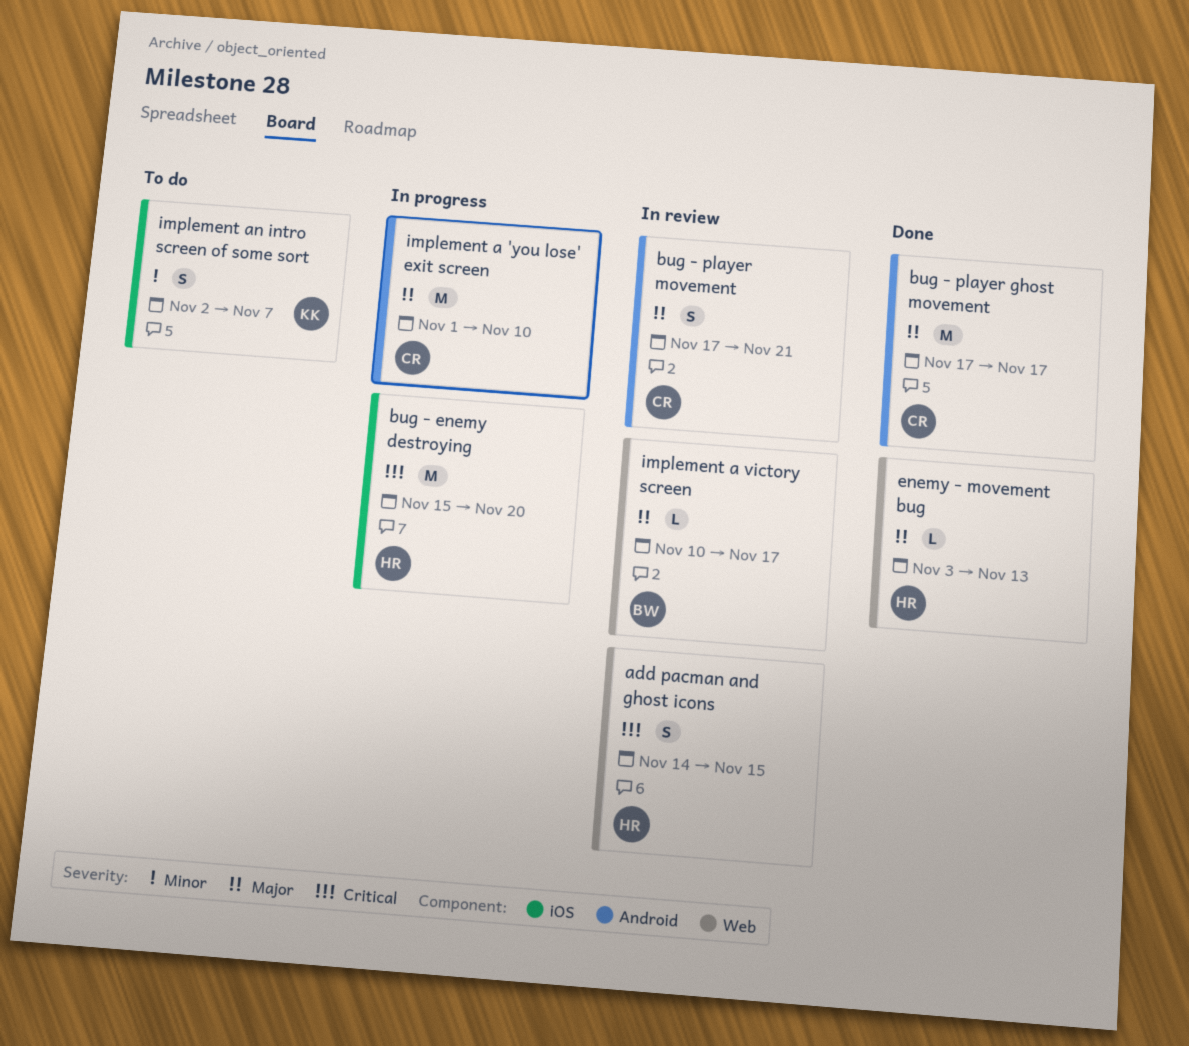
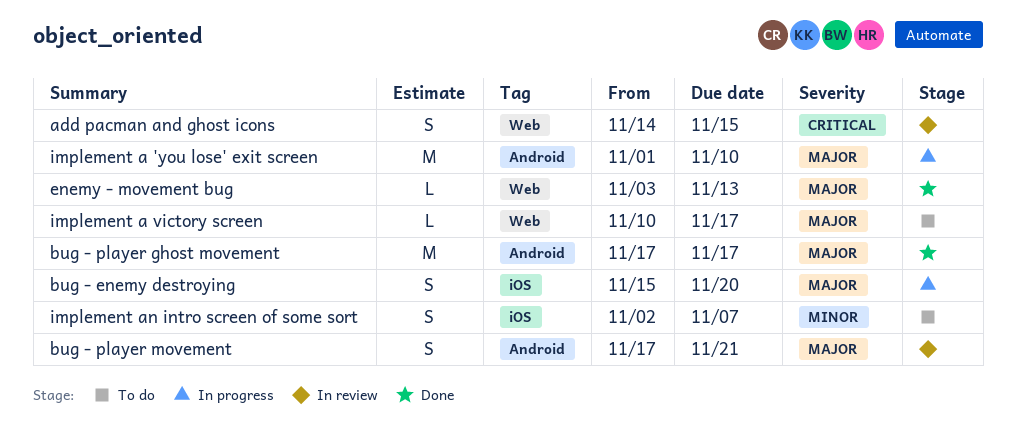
bug - enemy destroying, priority: Critical -> Major
bug - enemy destroying, estimate: M -> S
implement a victory screen, status: In review -> To do

